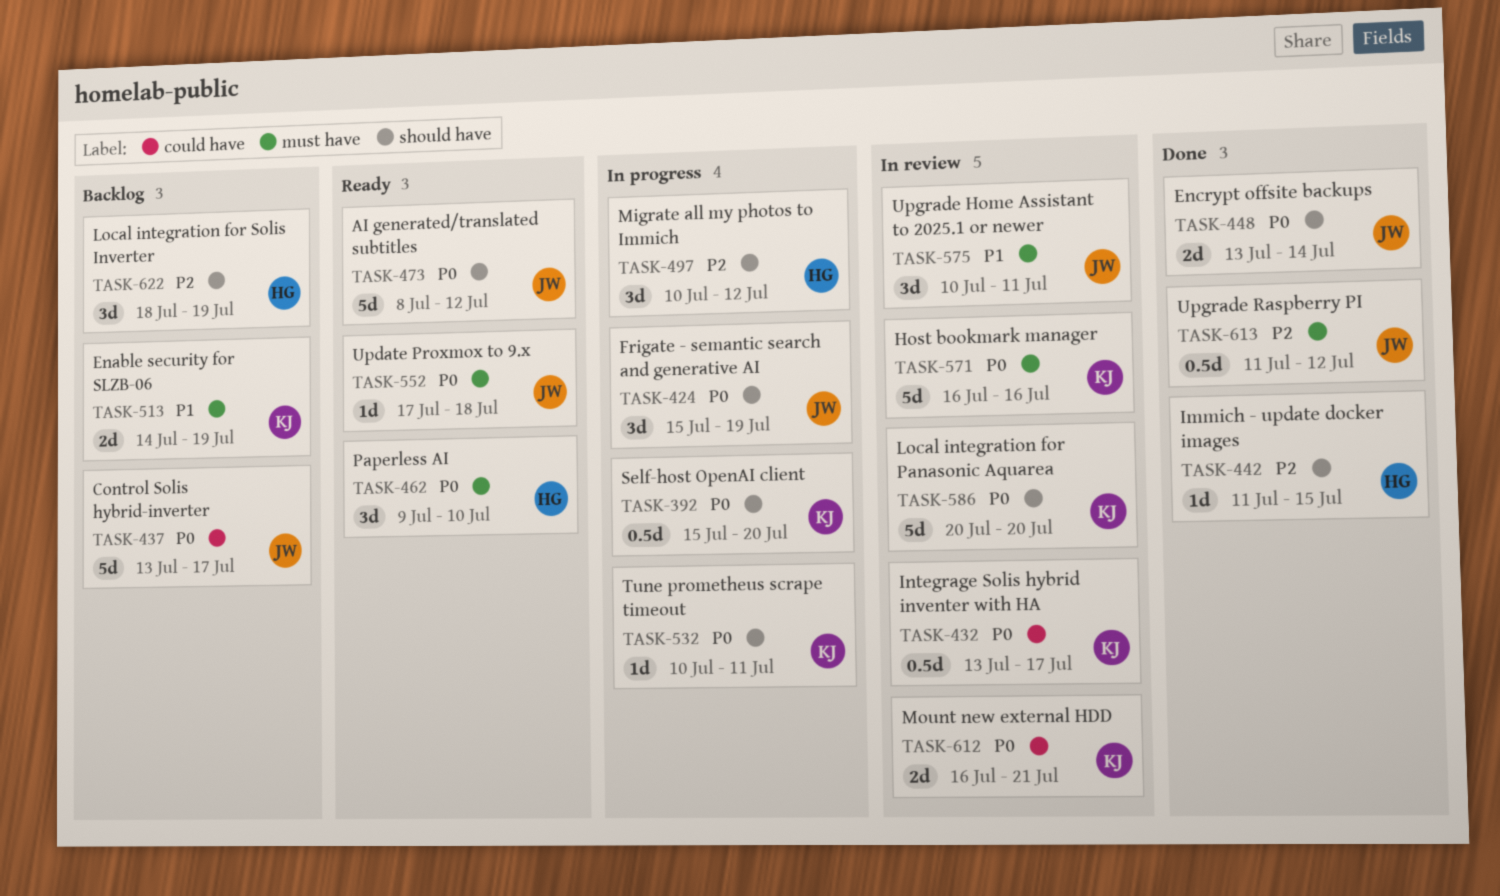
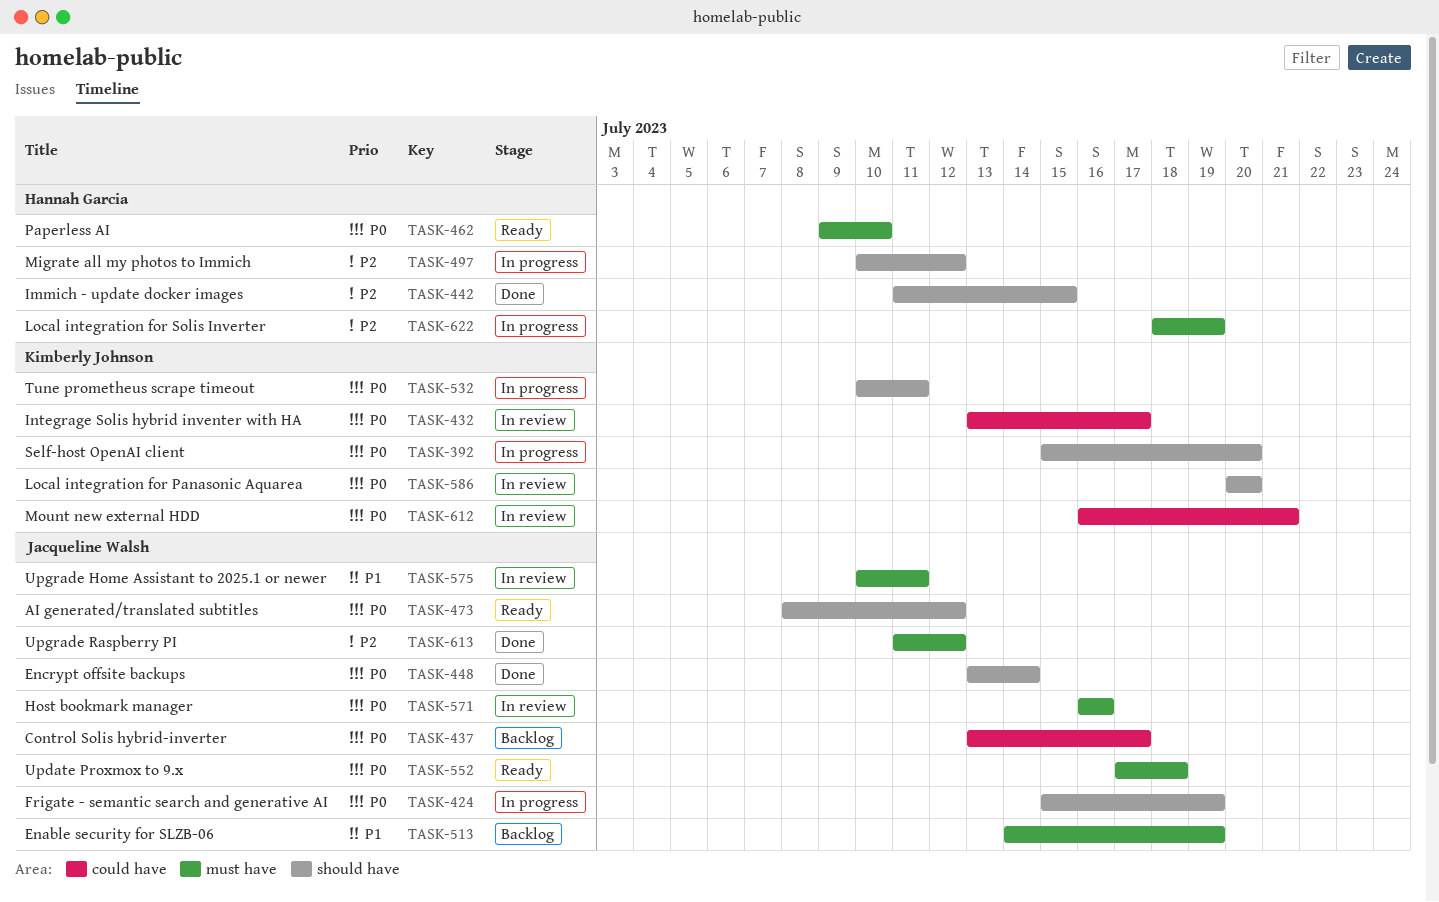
TASK-513, owner: Kimberly Johnson -> Jacqueline Walsh
TASK-571, owner: Kimberly Johnson -> Jacqueline Walsh
TASK-622, status: Backlog -> In progress
TASK-622, label: should have -> must have

